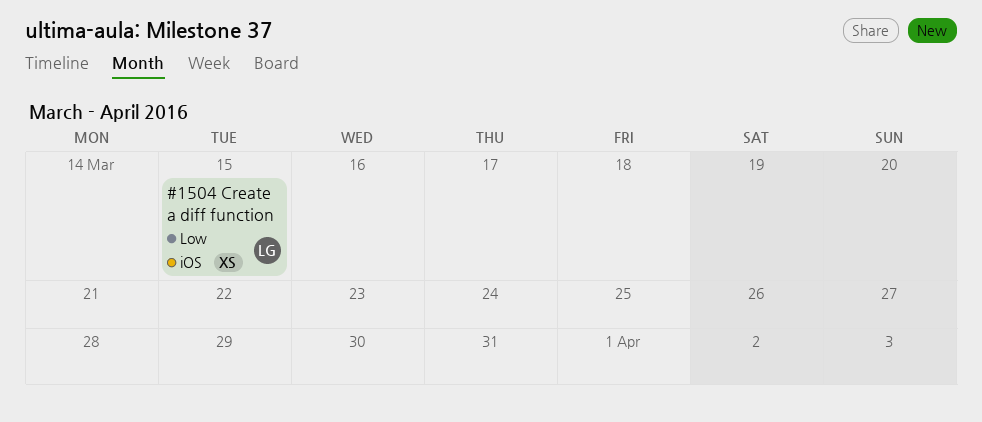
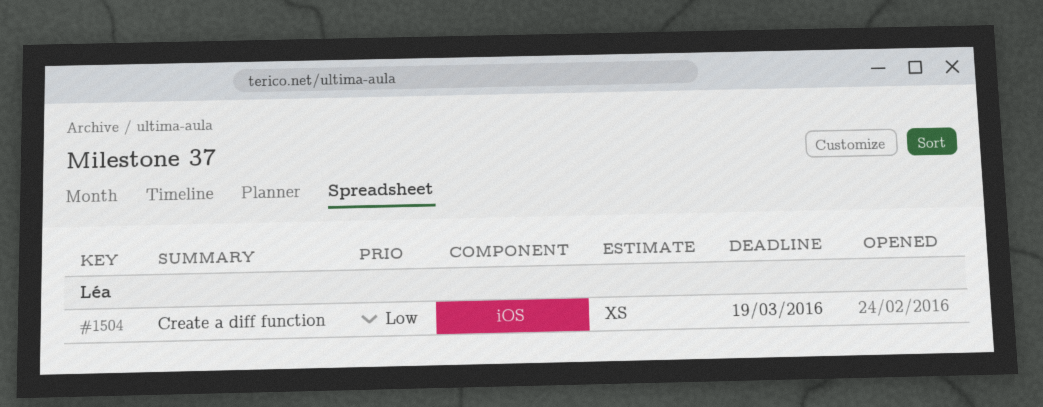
#1504, due: Mar 15 -> Mar 19

